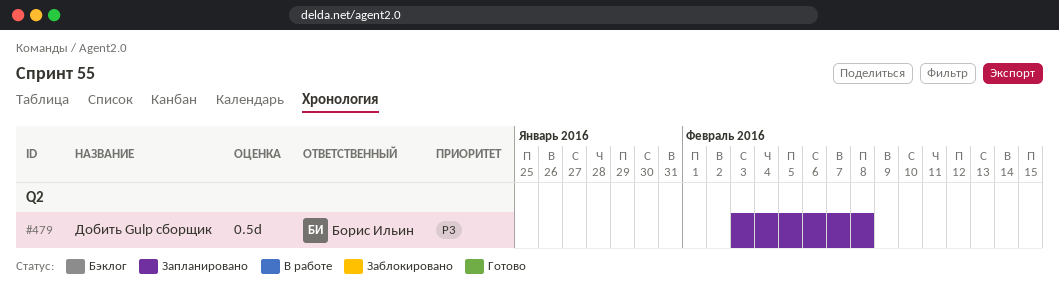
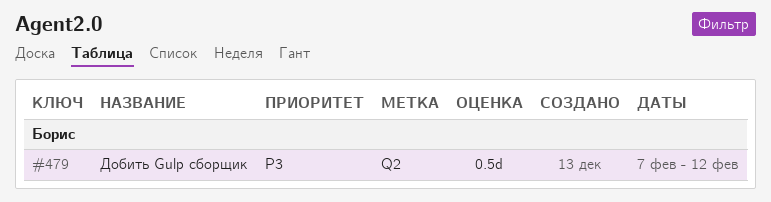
#479, start: Feb 3 -> Feb 7
#479, due: Feb 8 -> Feb 12

